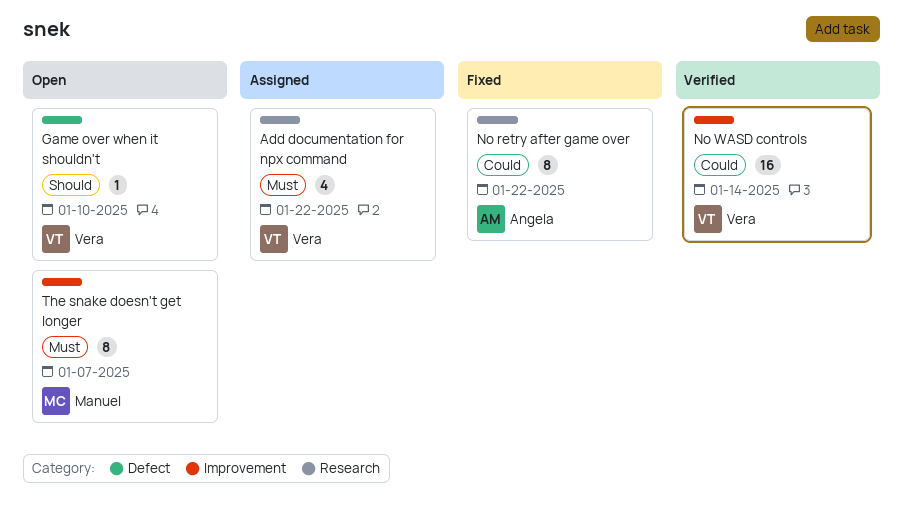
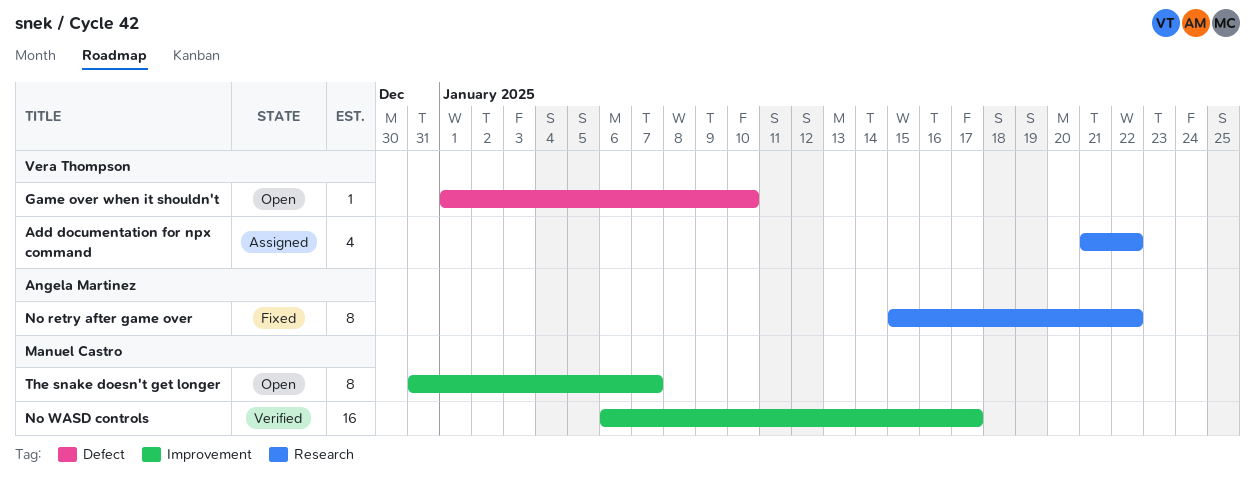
No WASD controls, owner: Vera Thompson -> Manuel Castro
No WASD controls, due: Jan 14 -> Jan 17

